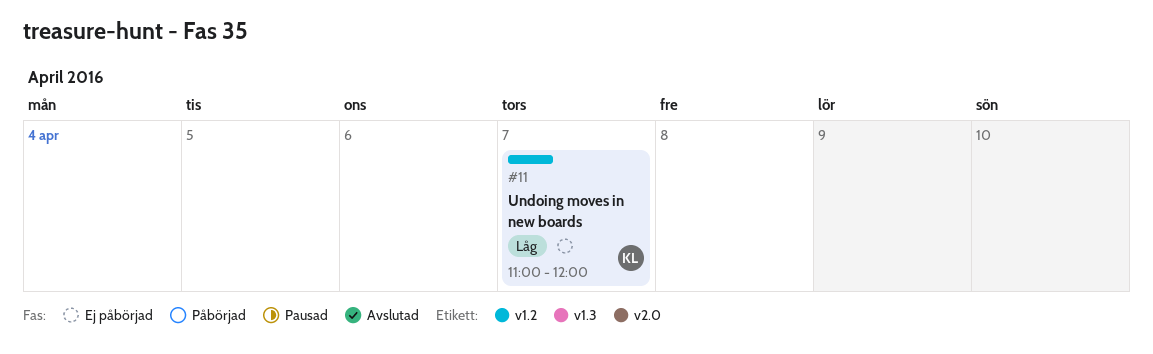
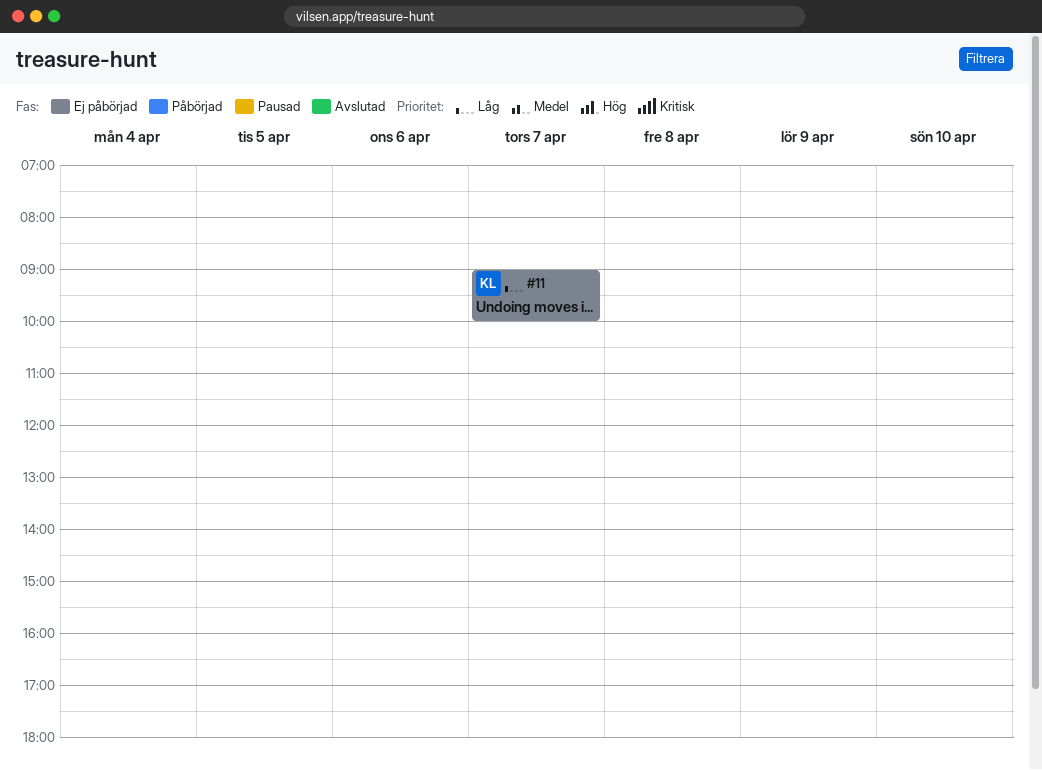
#11, begins: 11:00 -> 09:00
#11, ends: 12:00 -> 10:00

